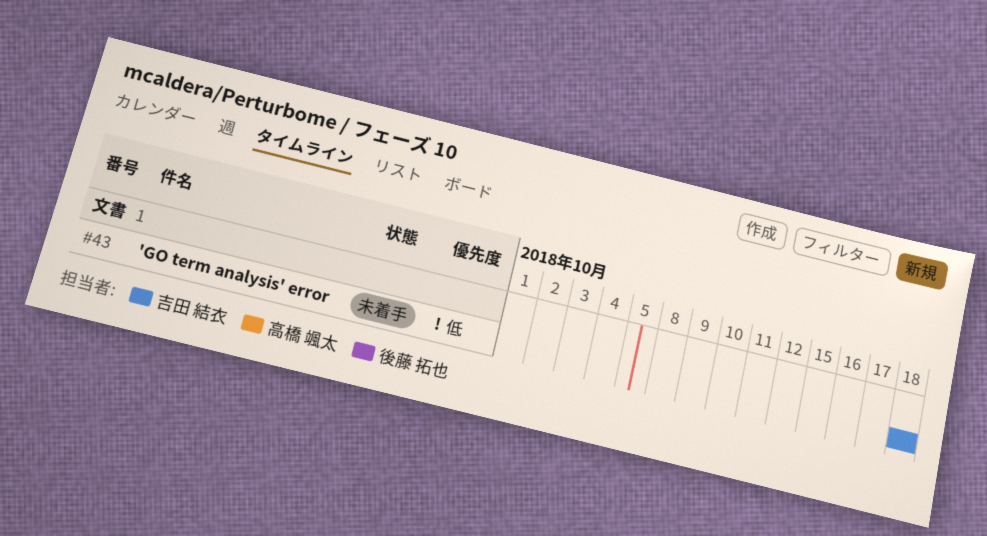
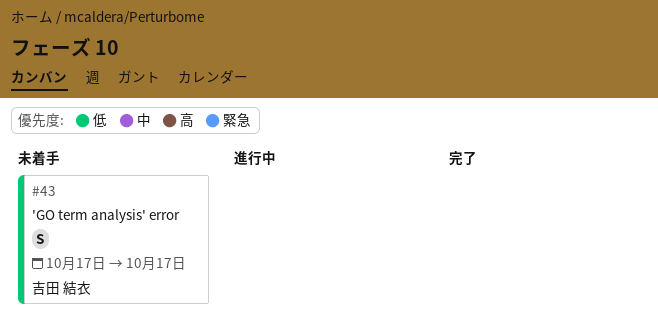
#43, start: Oct 18 -> Oct 17
#43, due: Oct 18 -> Oct 17

